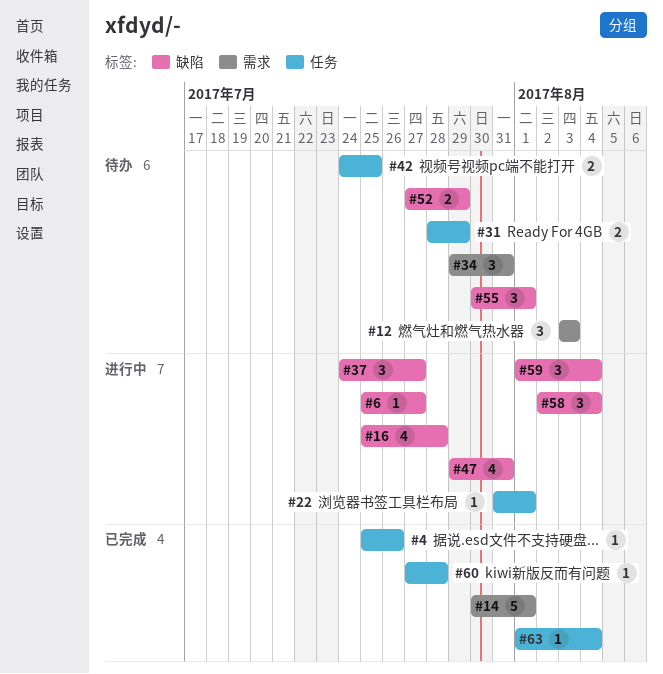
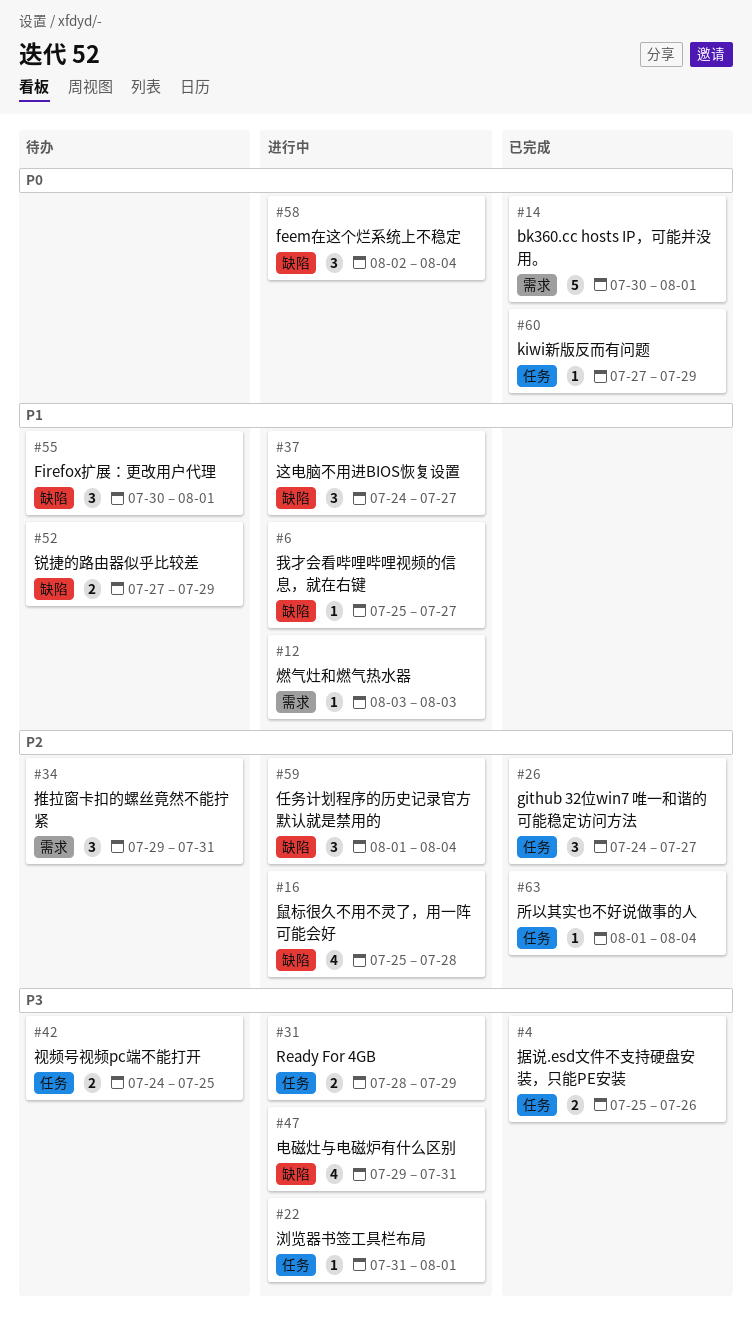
#4, estimate: 1 -> 2
#12, status: 待办 -> 进行中
#12, estimate: 3 -> 1
#26: none -> present
#31, status: 待办 -> 进行中
#60, due: Jul 28 -> Jul 29

